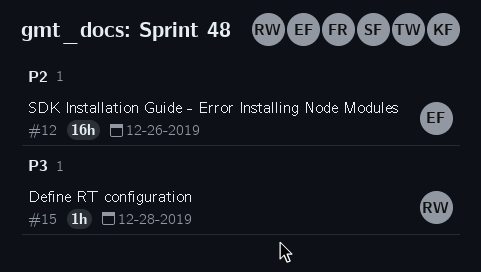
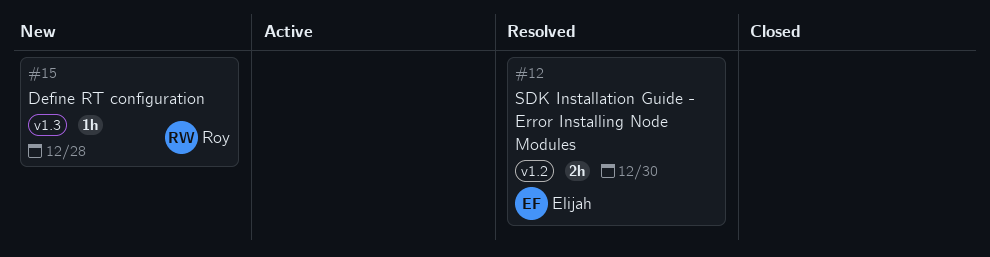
#12, estimate: 16h -> 2h
#12, due: Dec 26 -> Dec 30

